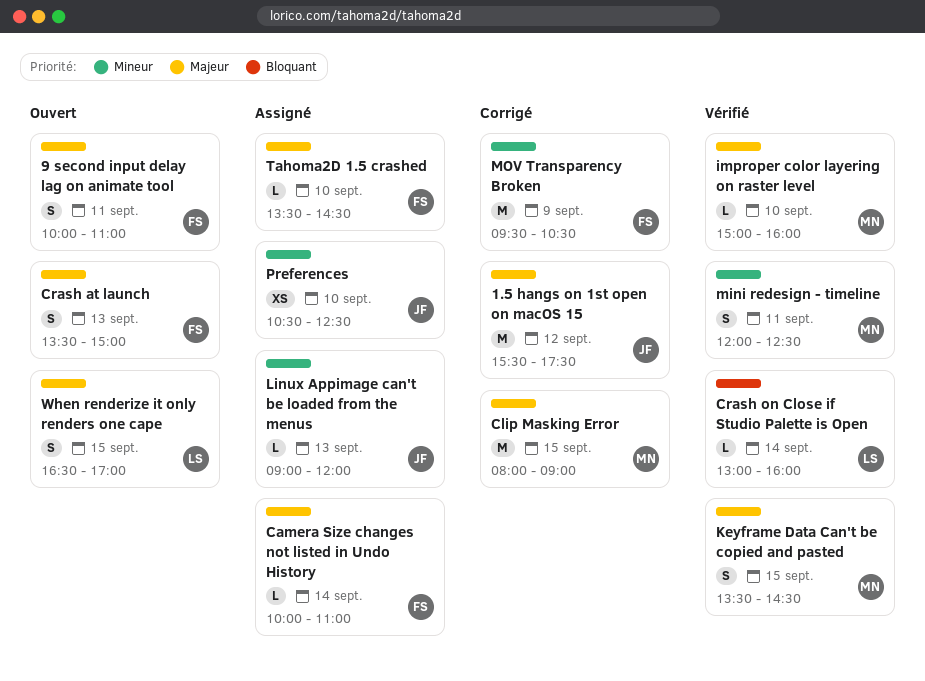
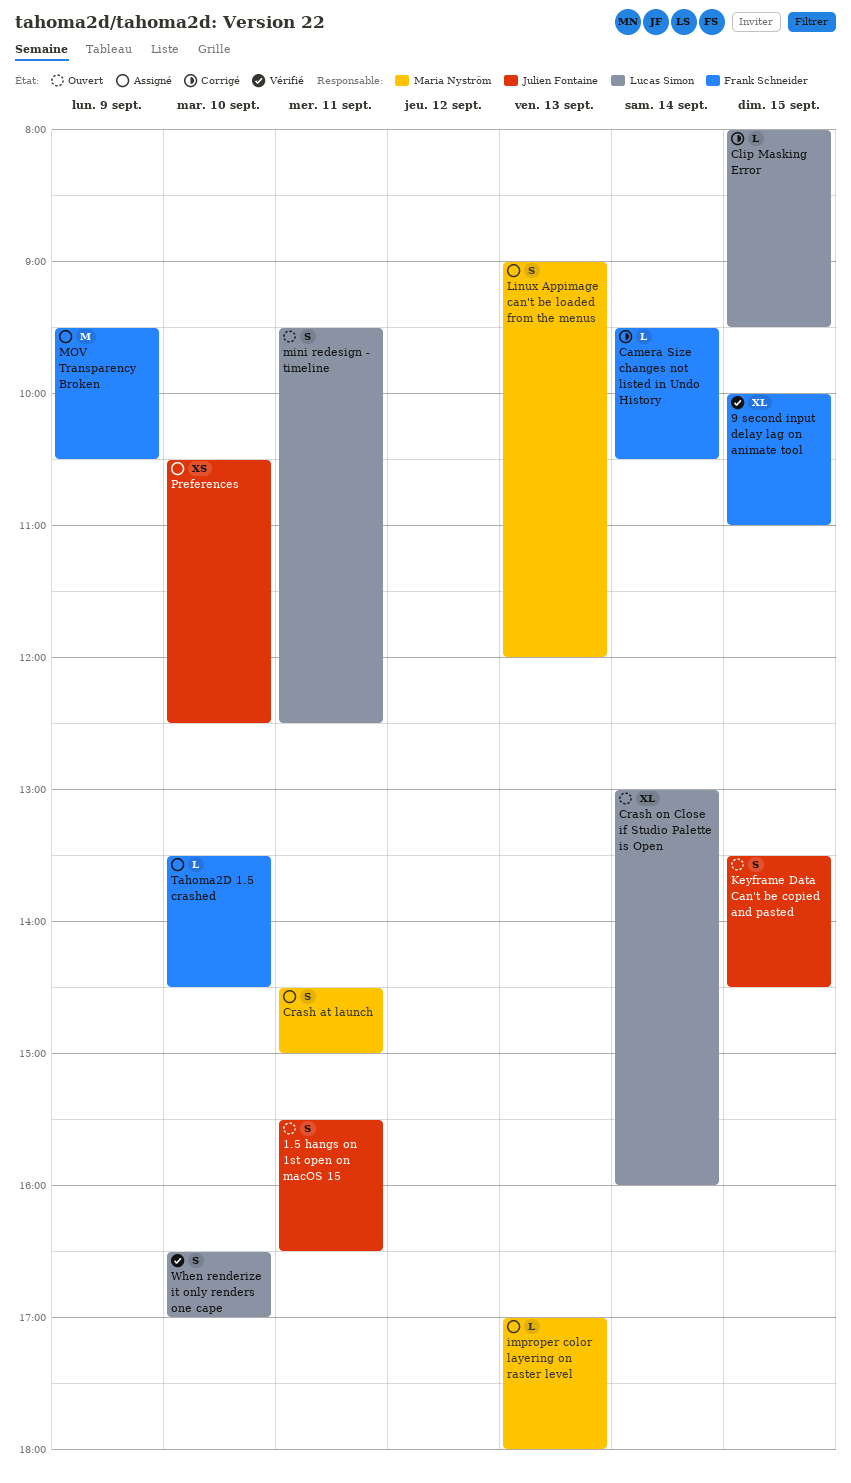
1.5 hangs on 1st open on macOS 15, status: Corrigé -> Ouvert
1.5 hangs on 1st open on macOS 15, estimate: M -> S
1.5 hangs on 1st open on macOS 15, day: Sep 12 -> Sep 11
1.5 hangs on 1st open on macOS 15, ends: 17:30 -> 16:30
9 second input delay lag on animate tool, status: Ouvert -> Vérifié
9 second input delay lag on animate tool, estimate: S -> XL
9 second input delay lag on animate tool, day: Sep 11 -> Sep 15
Camera Size changes not listed in Undo History, status: Assigné -> Corrigé
Camera Size changes not listed in Undo History, begins: 10:00 -> 09:30
Camera Size changes not listed in Undo History, ends: 11:00 -> 10:30
Clip Masking Error, owner: Maria Nyström -> Lucas Simon
Clip Masking Error, estimate: M -> L
Clip Masking Error, ends: 09:00 -> 09:30
Crash at launch, status: Ouvert -> Assigné
Crash at launch, owner: Frank Schneider -> Maria Nyström
Crash at launch, day: Sep 13 -> Sep 11
Crash at launch, begins: 13:30 -> 14:30
Crash on Close if Studio Palette is Open, status: Vérifié -> Ouvert
Crash on Close if Studio Palette is Open, estimate: L -> XL
improper color layering on raster level, status: Vérifié -> Assigné
improper color layering on raster level, day: Sep 10 -> Sep 13
improper color layering on raster level, begins: 15:00 -> 17:00
improper color layering on raster level, ends: 16:00 -> 18:00
Keyframe Data Can't be copied and pasted, status: Vérifié -> Ouvert
Keyframe Data Can't be copied and pasted, owner: Maria Nyström -> Julien Fontaine
Linux Appimage can't be loaded from the menus, owner: Julien Fontaine -> Maria Nyström
Linux Appimage can't be loaded from the menus, estimate: L -> S
mini redesign - timeline, status: Vérifié -> Ouvert
mini redesign - timeline, owner: Maria Nyström -> Lucas Simon
mini redesign - timeline, begins: 12:00 -> 09:30
MOV Transparency Broken, status: Corrigé -> Assigné
When renderize it only renders one cape, status: Ouvert -> Vérifié
When renderize it only renders one cape, day: Sep 15 -> Sep 10

